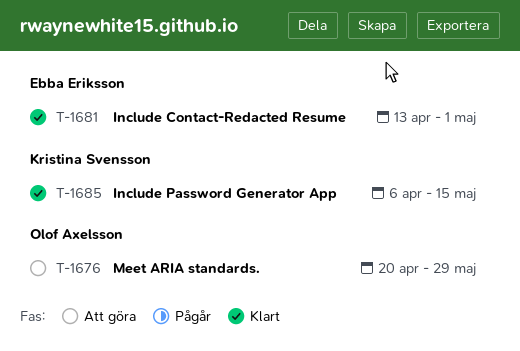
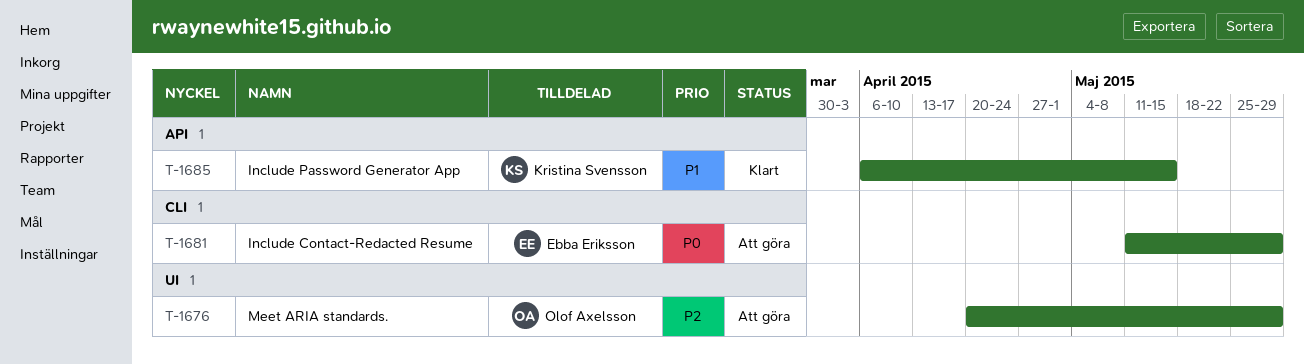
T-1681, status: Klart -> Att göra
T-1681, start: Apr 13 -> May 11
T-1681, due: May 1 -> May 29

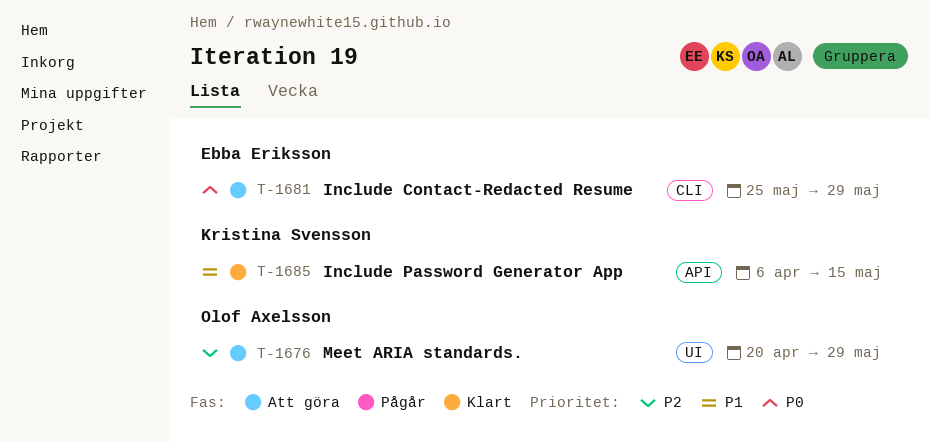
T-1681, start: May 11 -> May 25

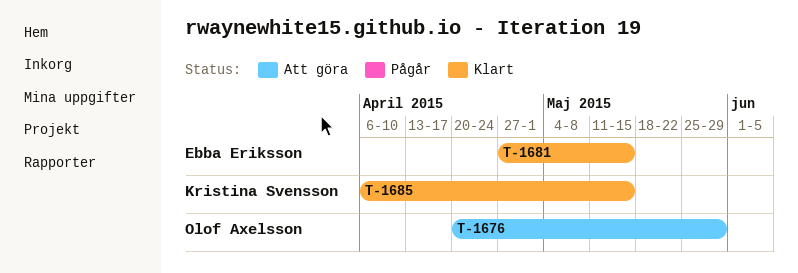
T-1681, status: Att göra -> Klart
T-1681, start: May 25 -> Apr 27
T-1681, due: May 29 -> May 15

